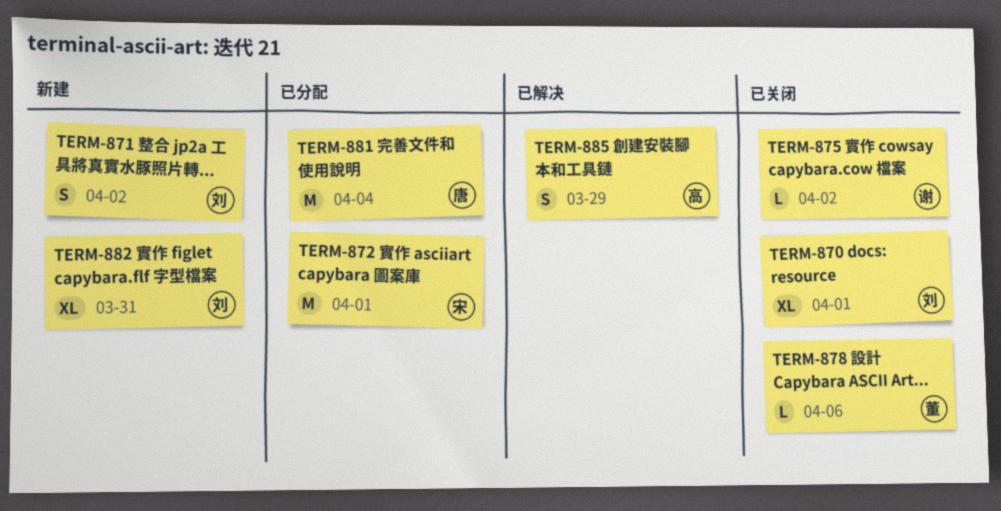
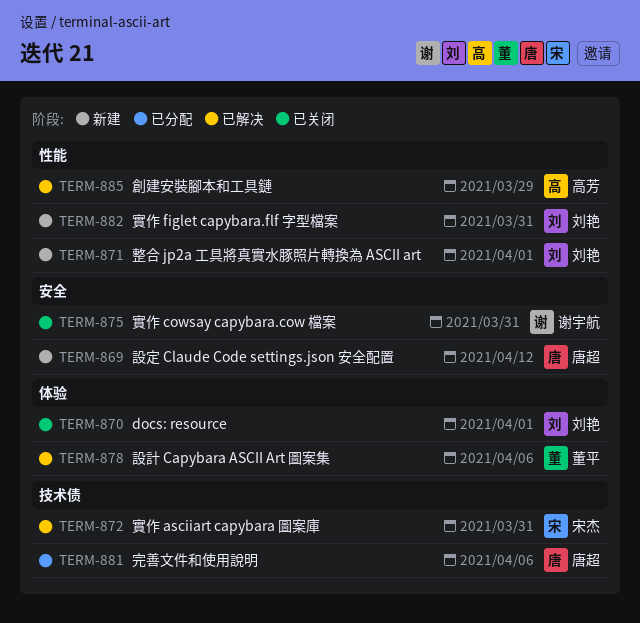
TERM-869: none -> present
TERM-871, due: Apr 2 -> Apr 1
TERM-872, status: 已分配 -> 已解决
TERM-872, due: Apr 1 -> Mar 31
TERM-875, due: Apr 2 -> Mar 31
TERM-878, status: 已关闭 -> 已解决
TERM-881, due: Apr 4 -> Apr 6

